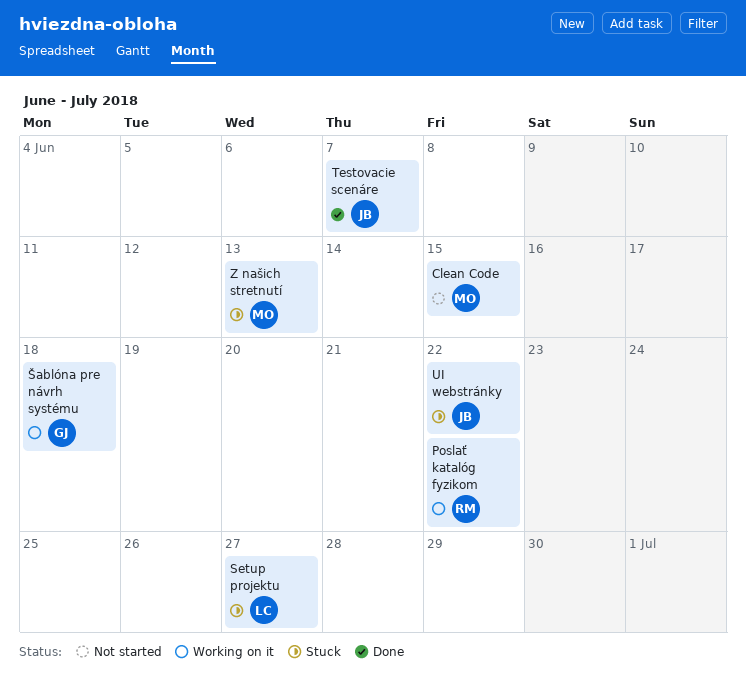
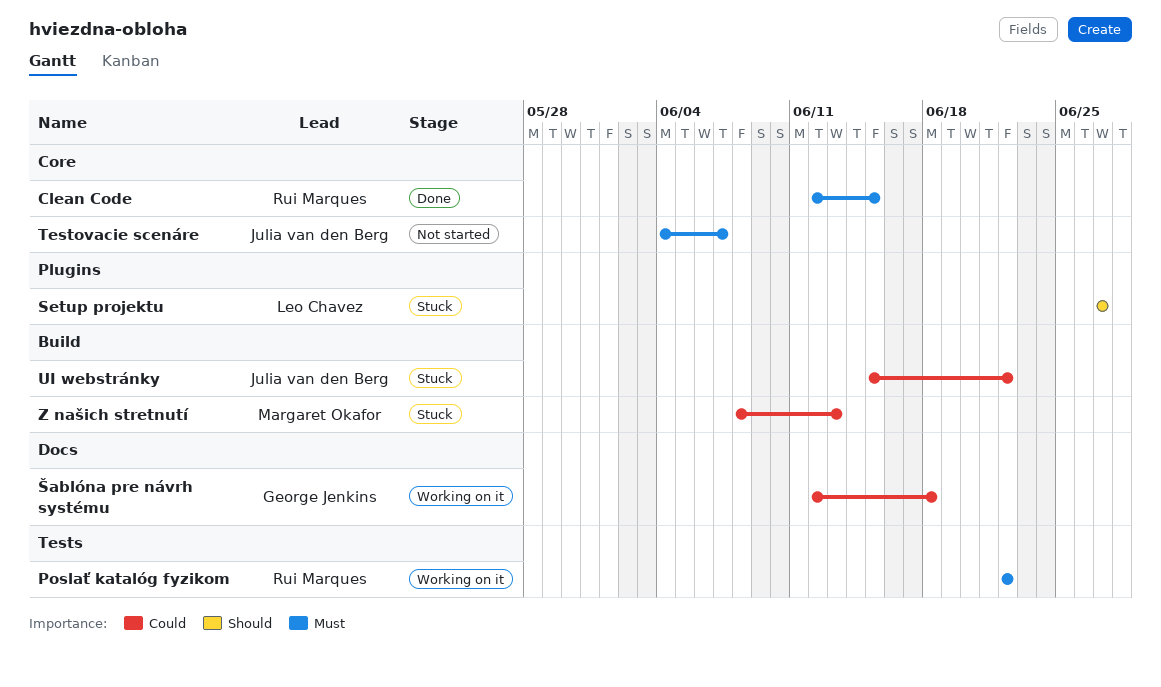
Clean Code, status: Not started -> Done
Clean Code, owner: Margaret Okafor -> Rui Marques
Testovacie scenáre, status: Done -> Not started

